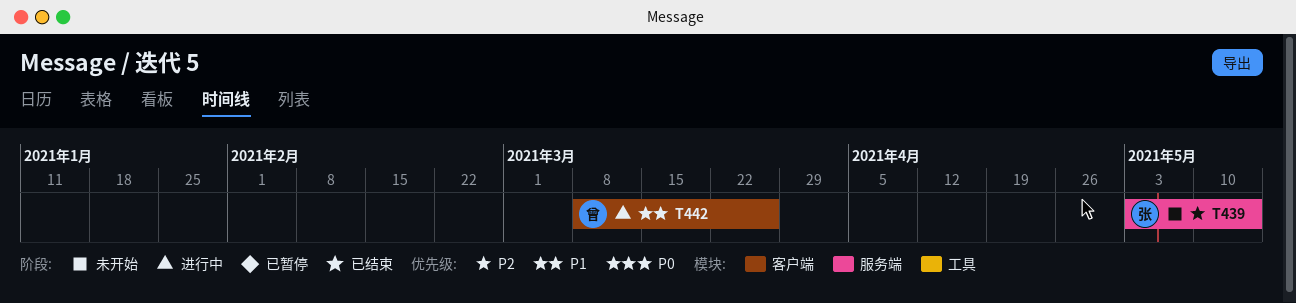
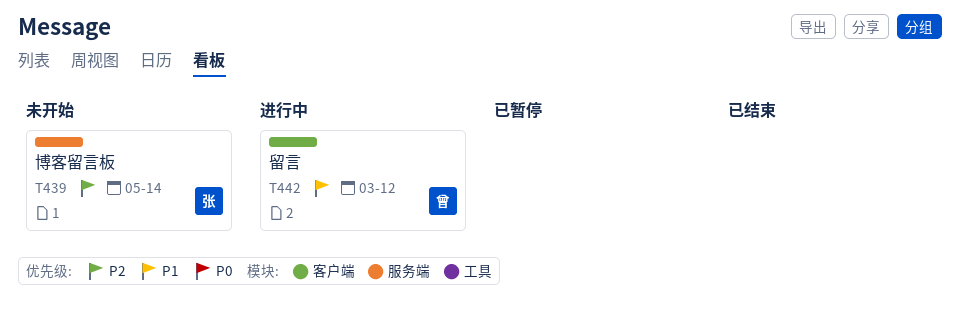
T442, due: Mar 26 -> Mar 12

